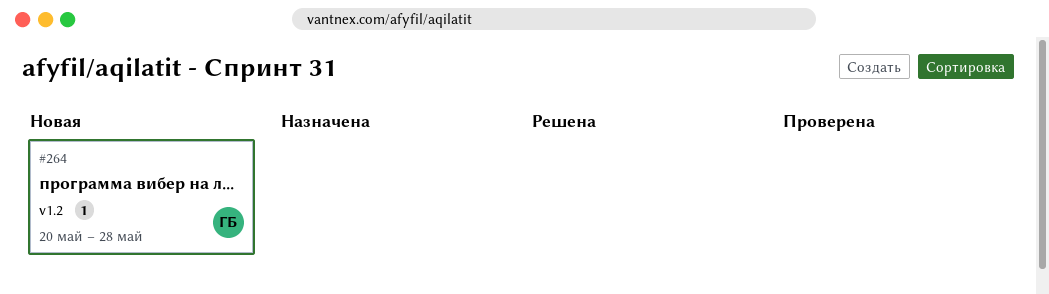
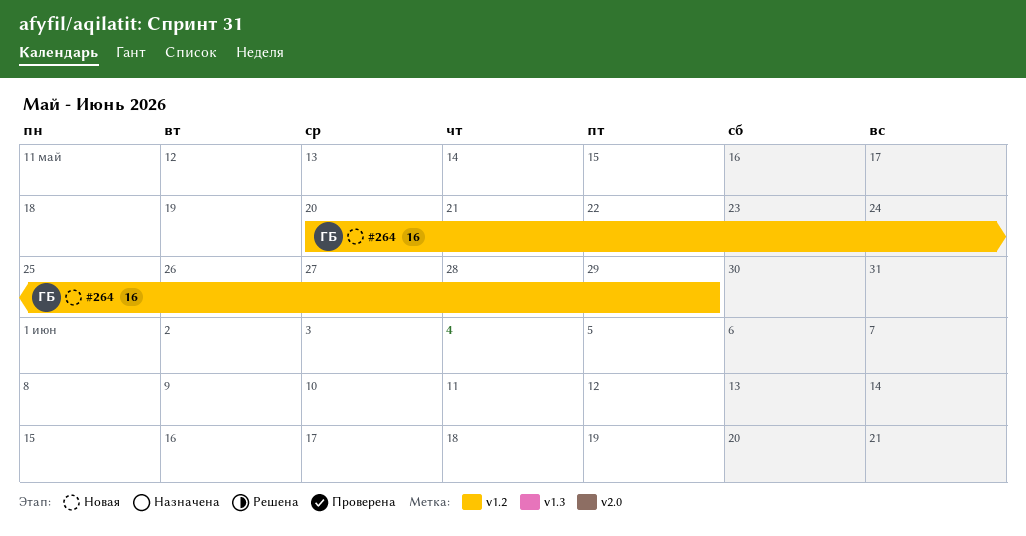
#264, estimate: 1 -> 16
#264, due: May 28 -> May 29

